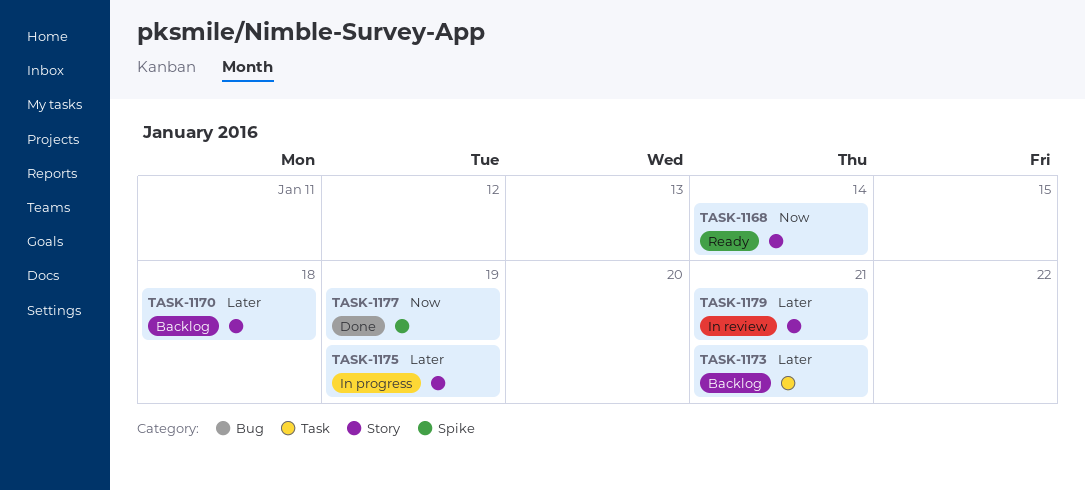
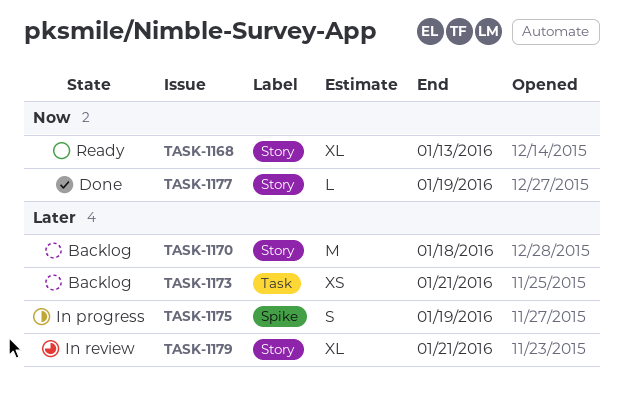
TASK-1168, due: Jan 14 -> Jan 13
TASK-1175, label: Story -> Spike
TASK-1177, label: Spike -> Story

